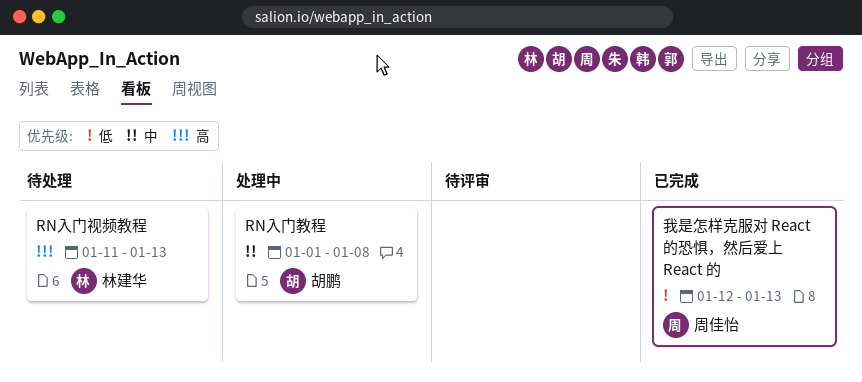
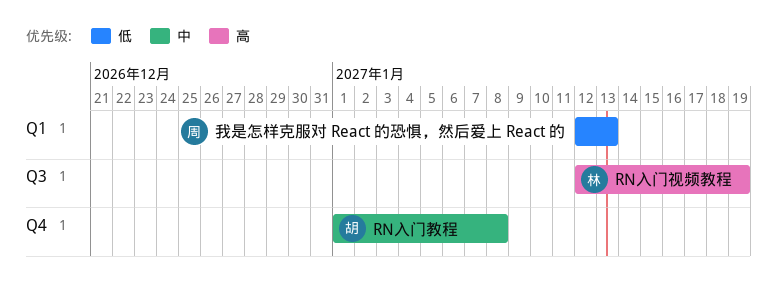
RN入门视频教程, start: Jan 11 -> Jan 12
RN入门视频教程, due: Jan 13 -> Jan 19

